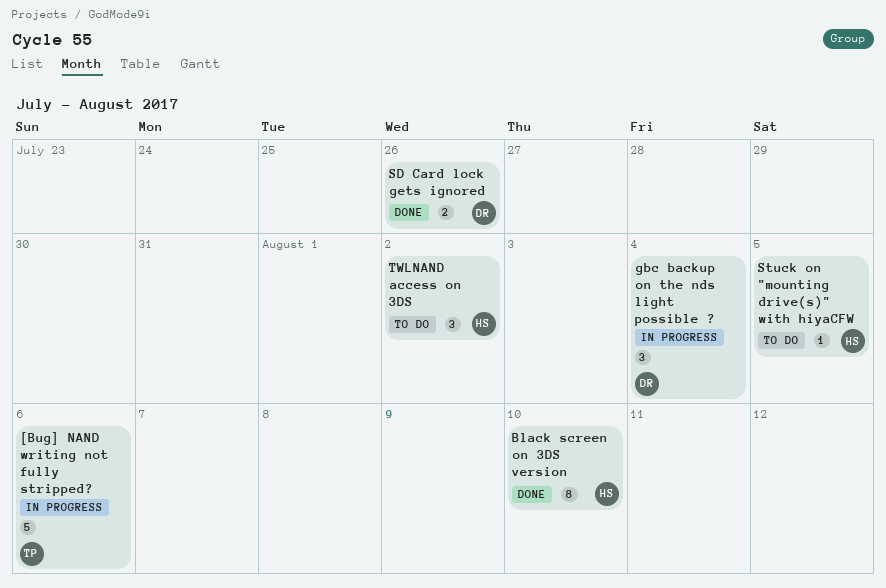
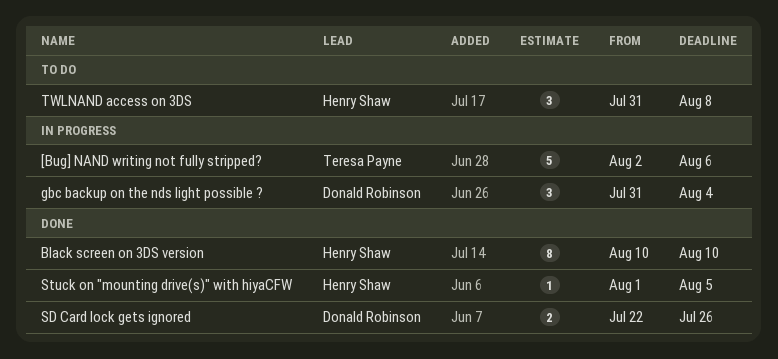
Stuck on "mounting drive(s)" with hiyaCFW, status: To do -> Done
TWLNAND access on 3DS, due: Aug 2 -> Aug 8

